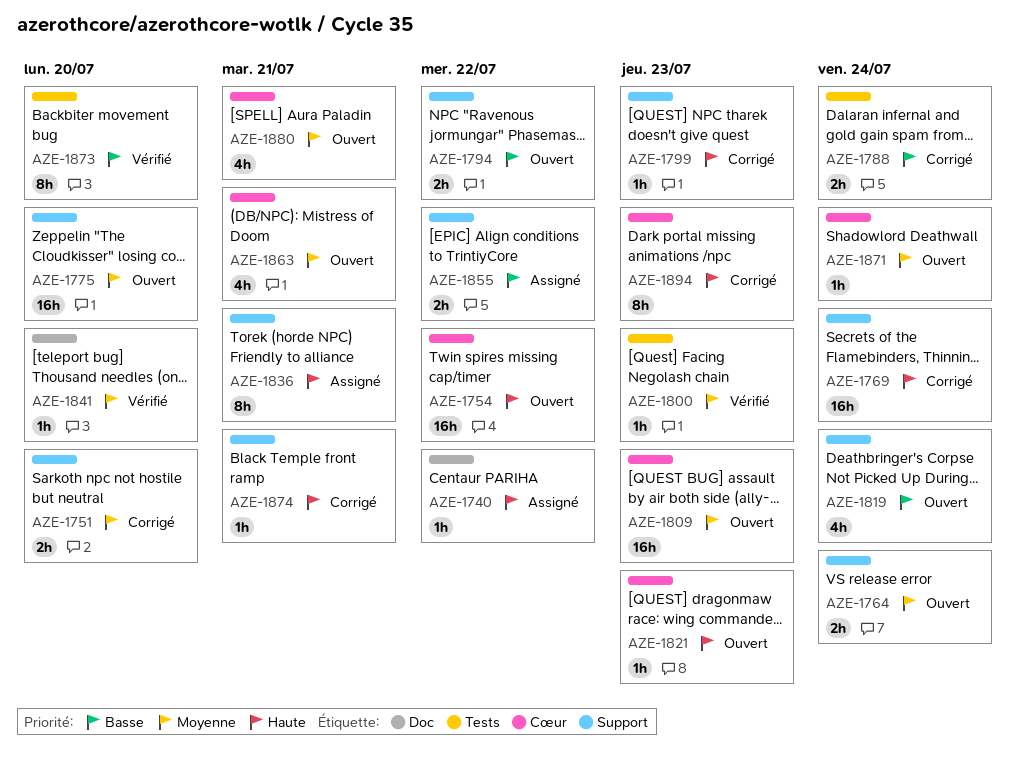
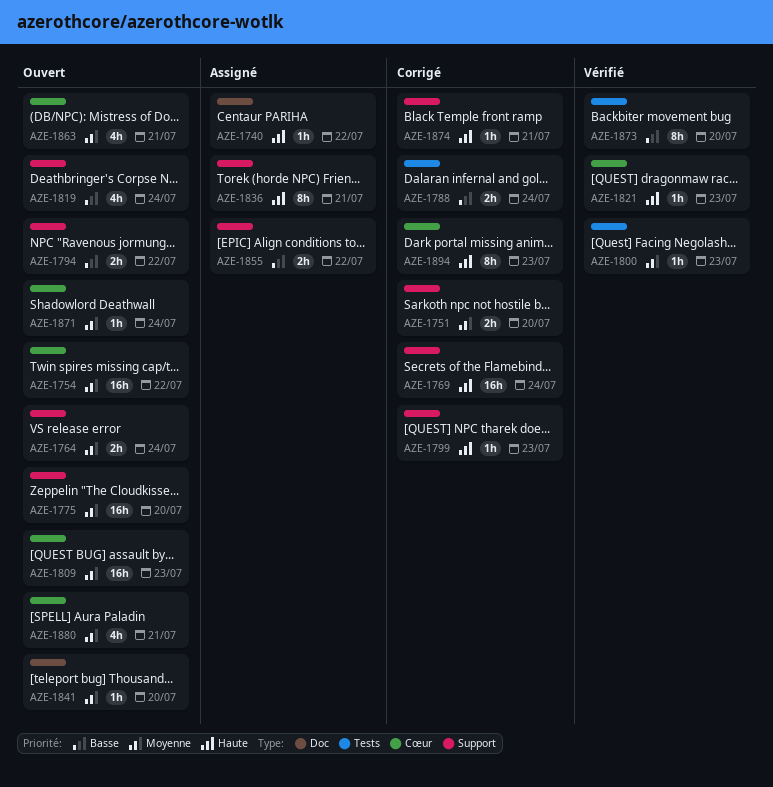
AZE-1754, priority: Haute -> Moyenne
AZE-1821, status: Ouvert -> Vérifié
AZE-1841, status: Vérifié -> Ouvert

